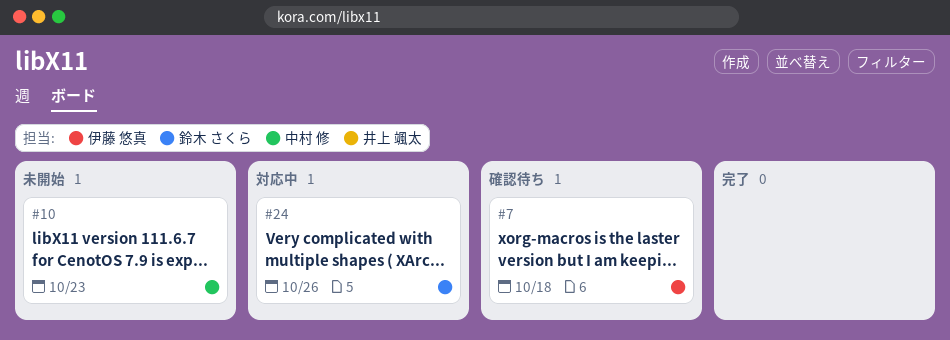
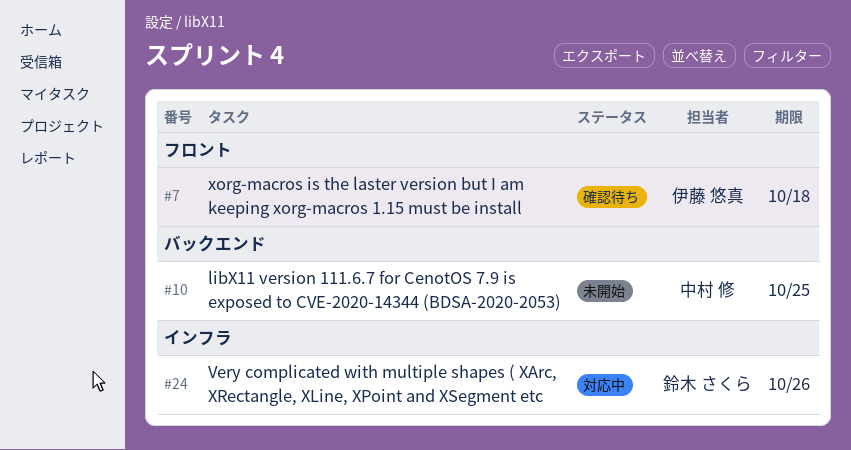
#10, due: Oct 23 -> Oct 25

